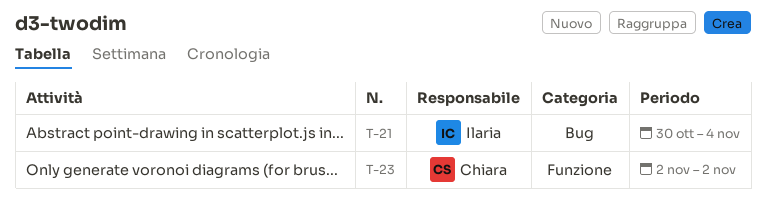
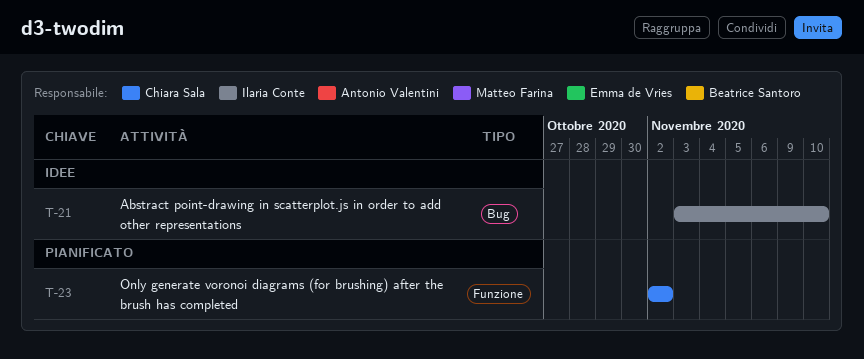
T-21, start: Oct 30 -> Nov 3
T-21, due: Nov 4 -> Nov 10

